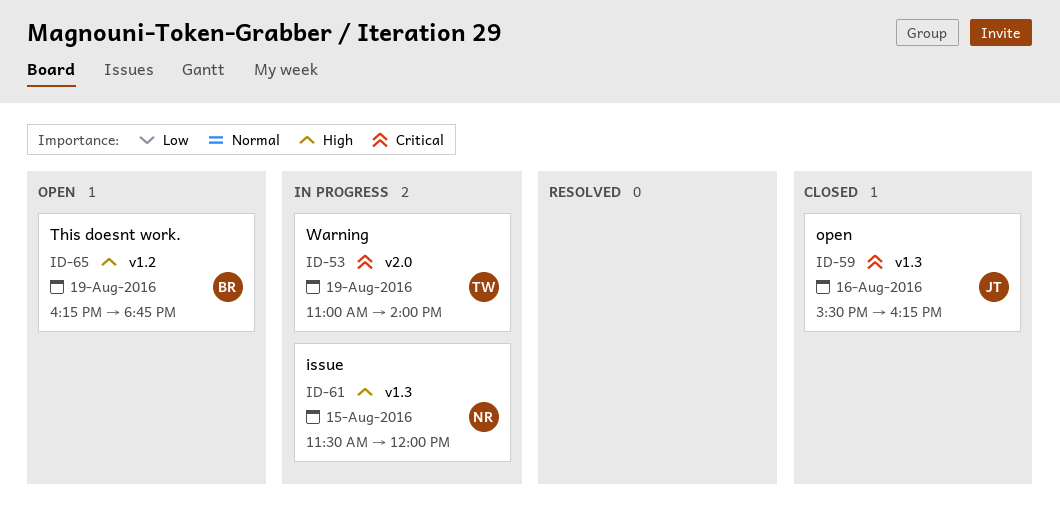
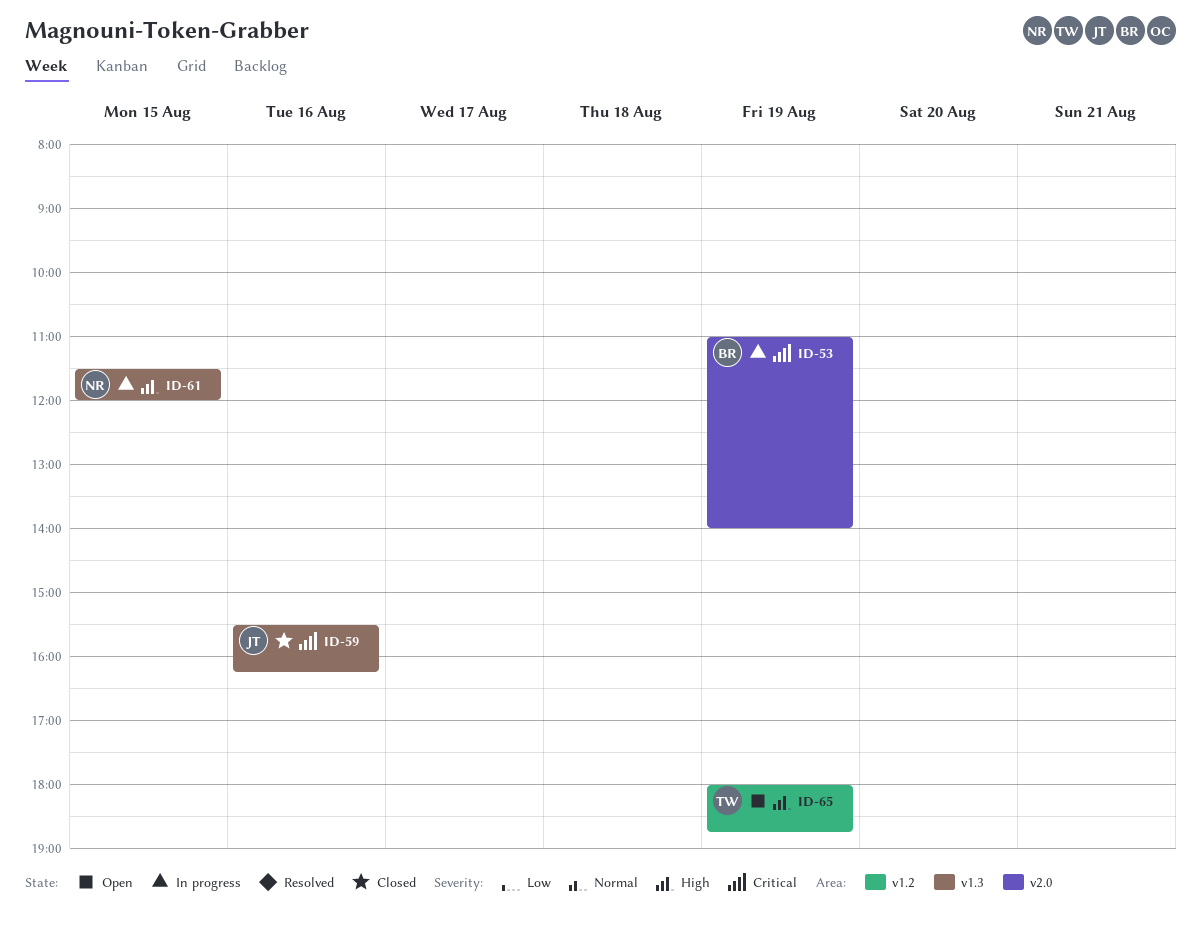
ID-53, owner: TW -> BR
ID-65, owner: BR -> TW
ID-65, begins: 16:15 -> 18:00

